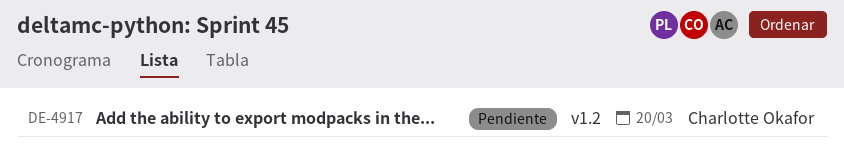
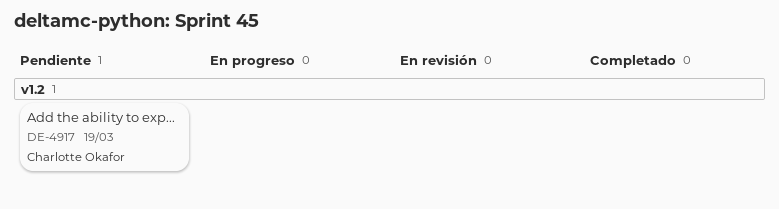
DE-4917, due: Mar 20 -> Mar 19

